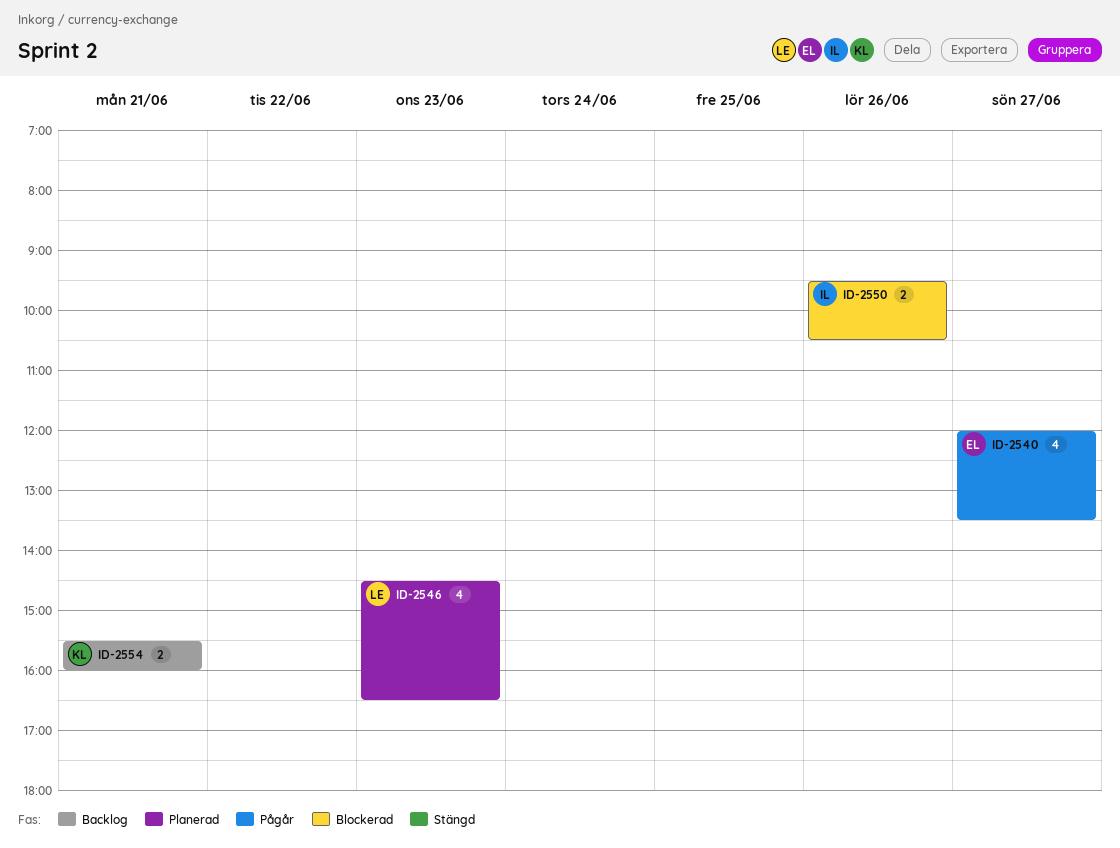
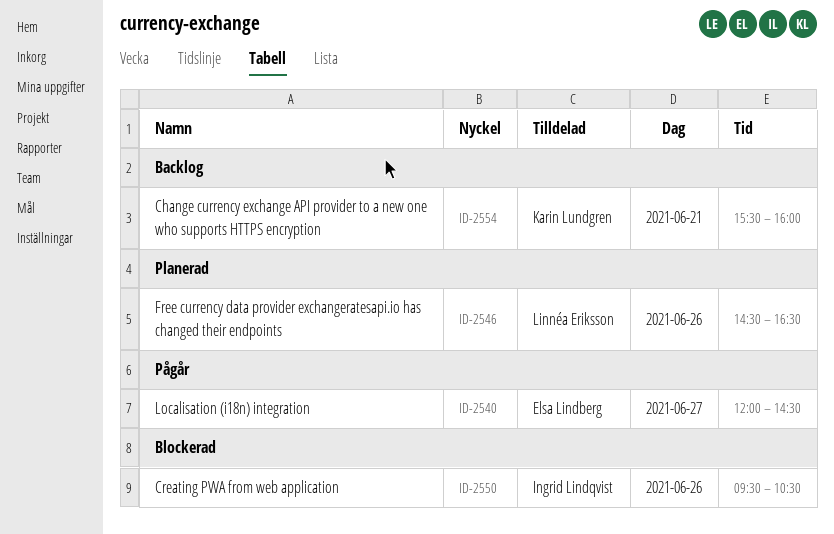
ID-2540, ends: 13:30 -> 14:30
ID-2546, day: Jun 23 -> Jun 26

